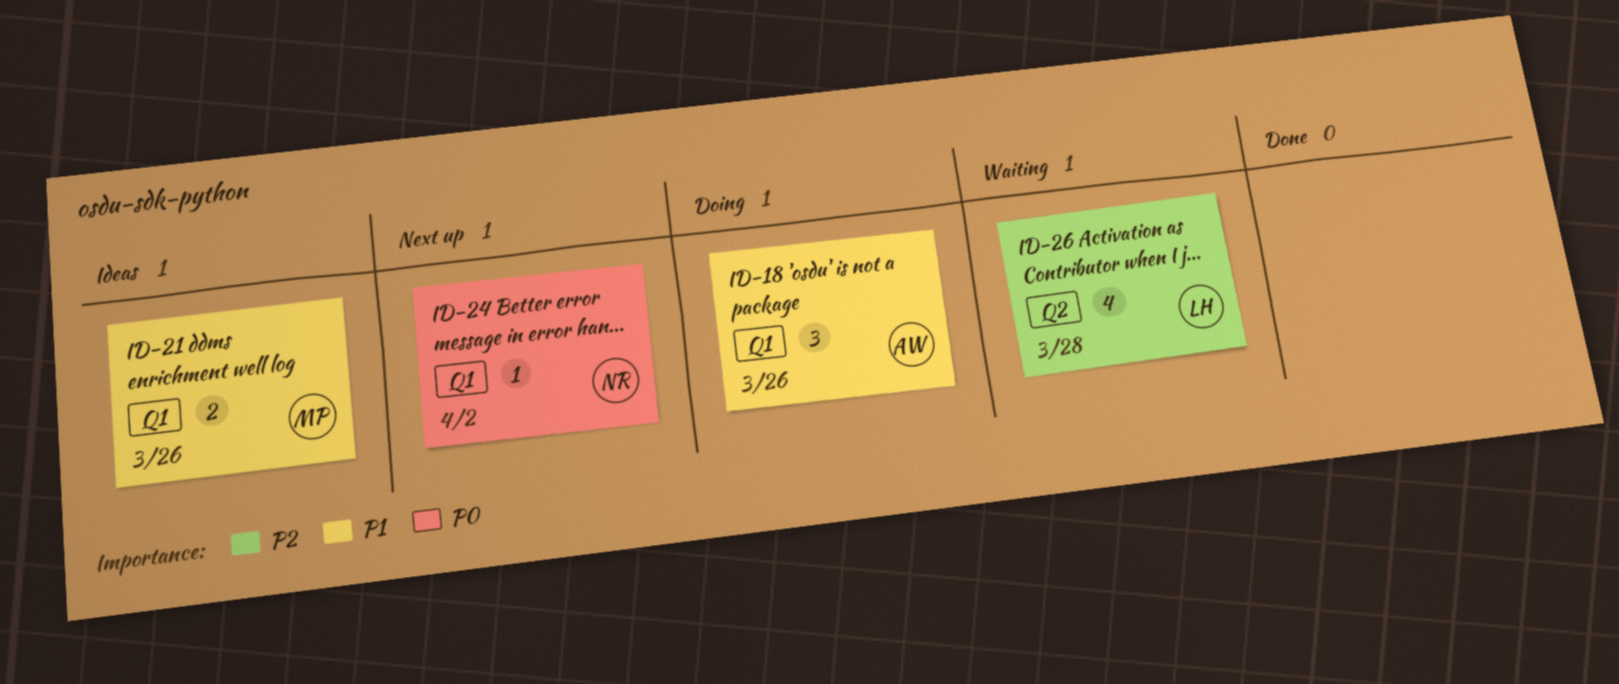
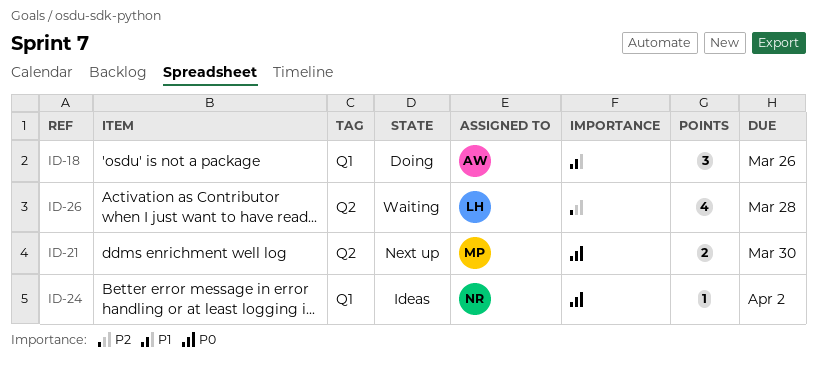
ID-21, status: Ideas -> Next up
ID-21, priority: P1 -> P0
ID-21, label: Q1 -> Q2
ID-21, due: Mar 26 -> Mar 30
ID-24, status: Next up -> Ideas

